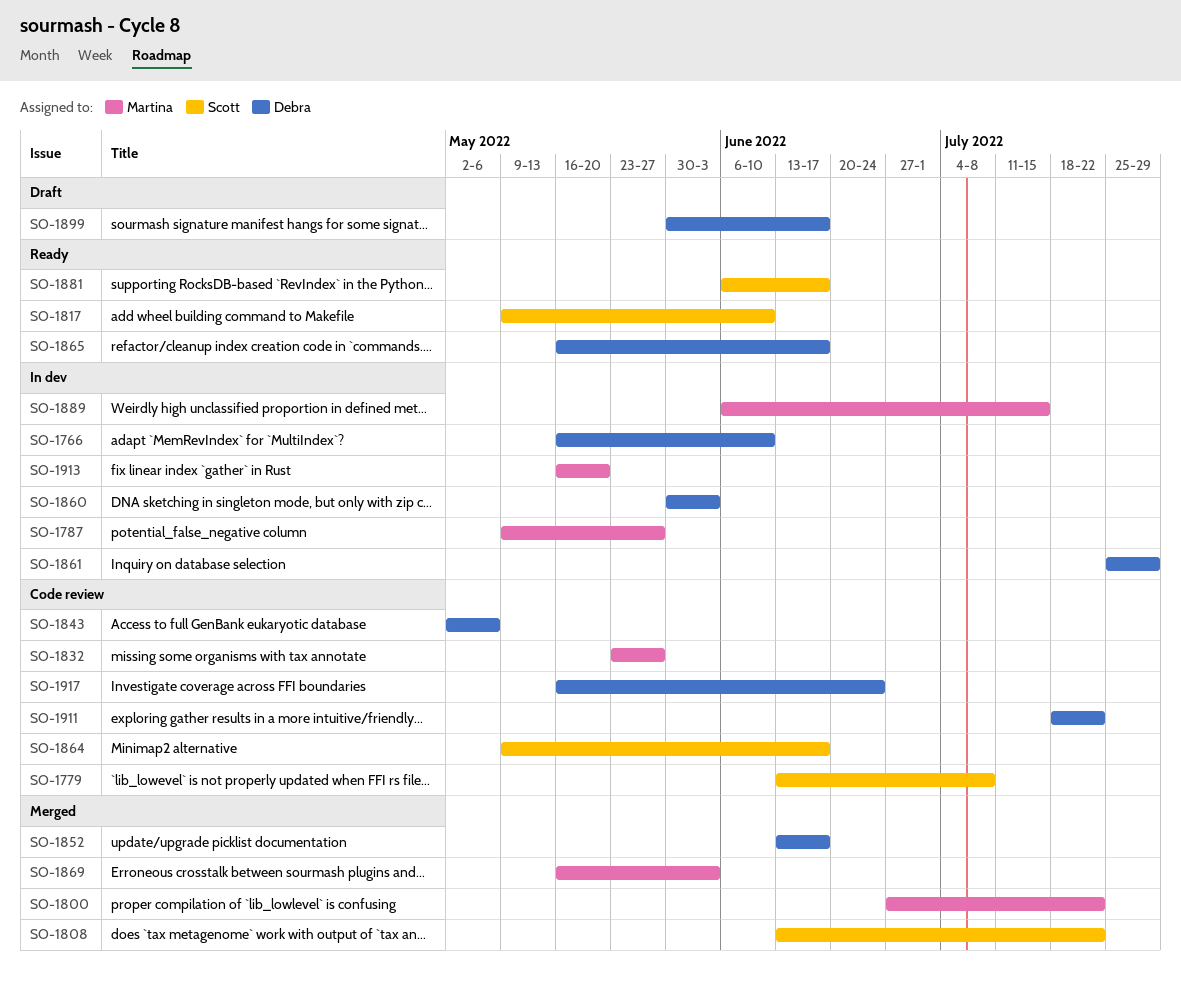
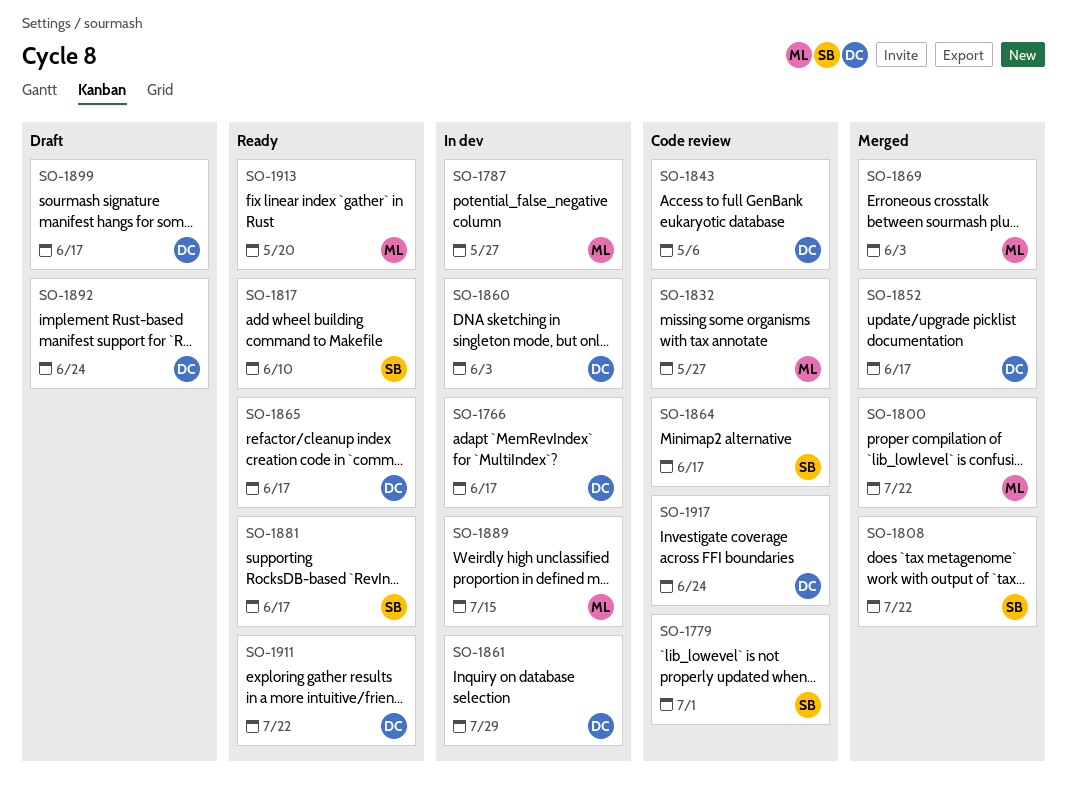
SO-1766, due: Jun 10 -> Jun 17
SO-1779, due: Jul 8 -> Jul 1
SO-1892: none -> present
SO-1911, status: Code review -> Ready
SO-1913, status: In dev -> Ready

